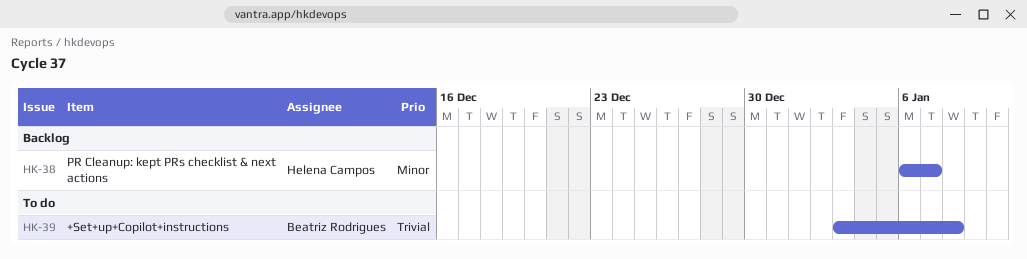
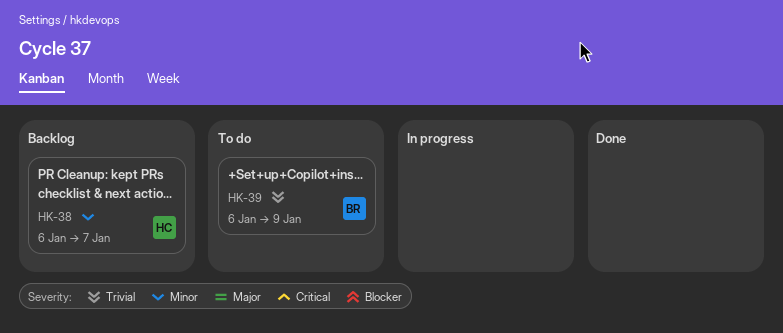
HK-39, start: Jan 3 -> Jan 6
HK-39, due: Jan 8 -> Jan 9

